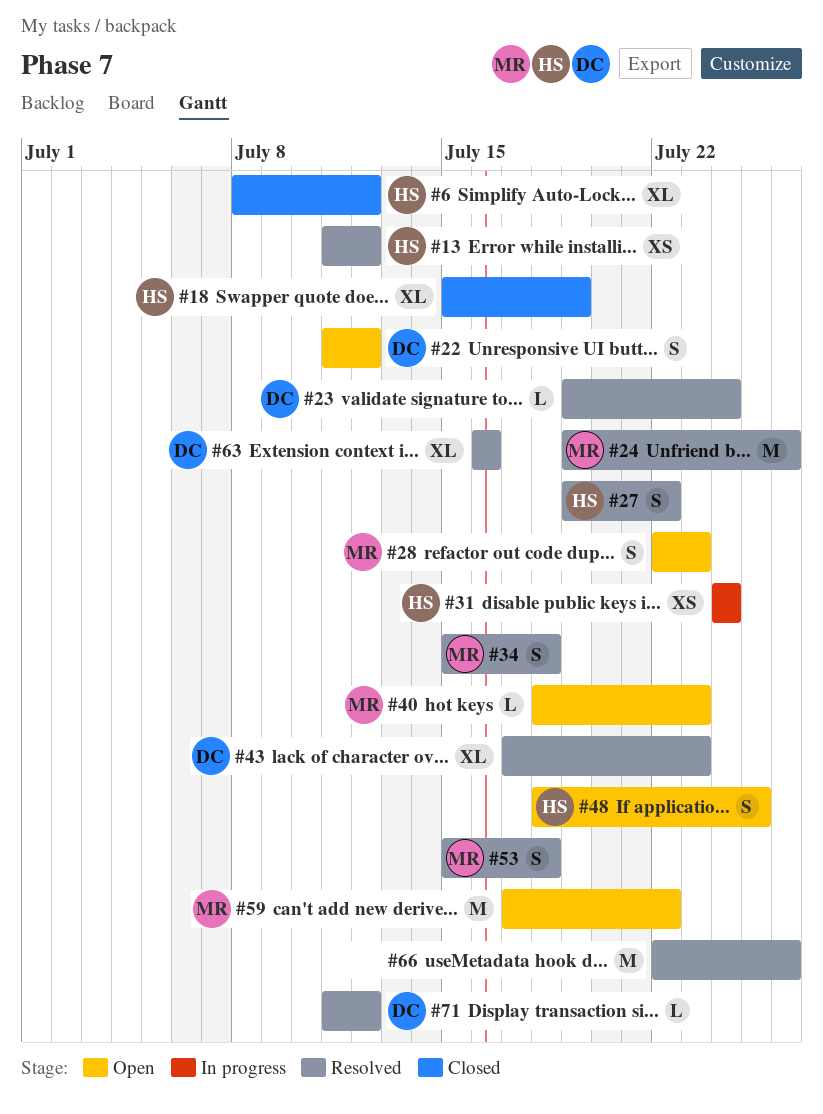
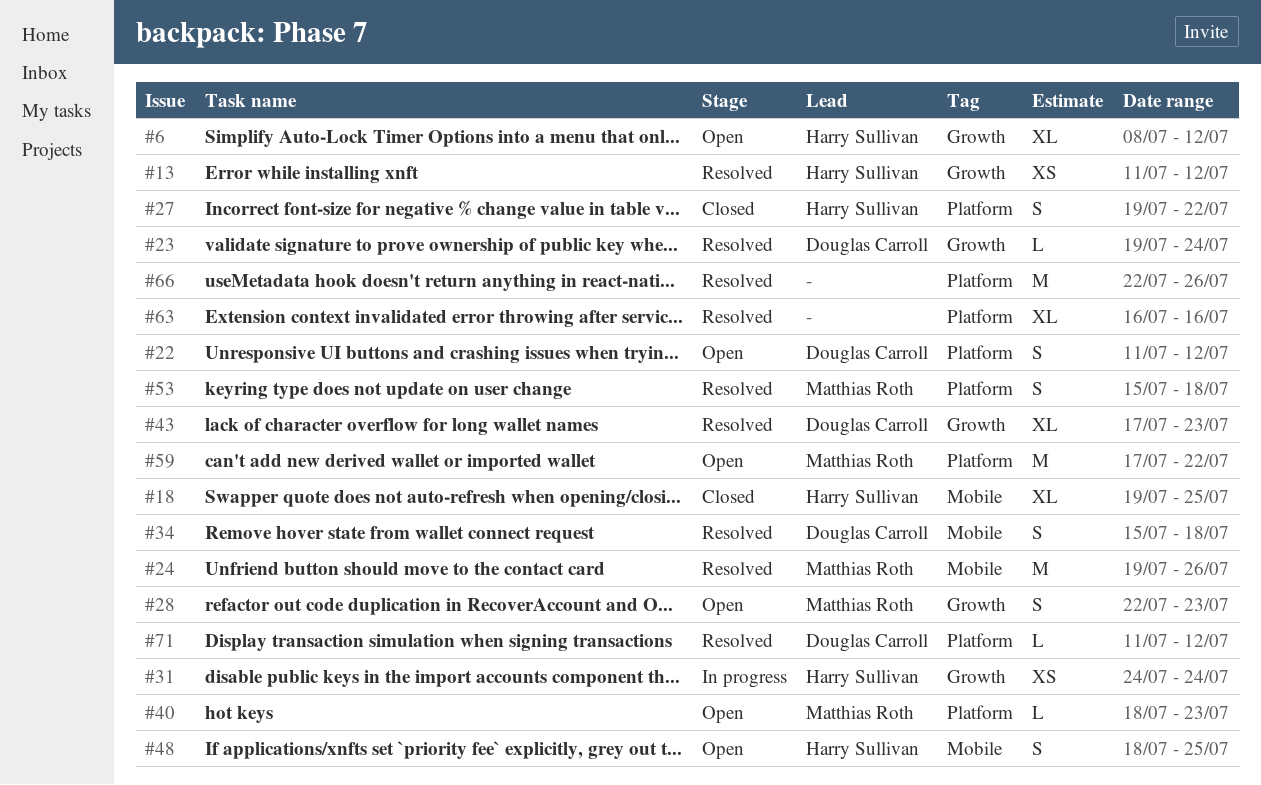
#6, status: Closed -> Open
#18, start: Jul 15 -> Jul 19
#18, due: Jul 19 -> Jul 25
#27, status: Resolved -> Closed
#34, owner: Matthias Roth -> Douglas Carroll
#63, owner: Douglas Carroll -> none

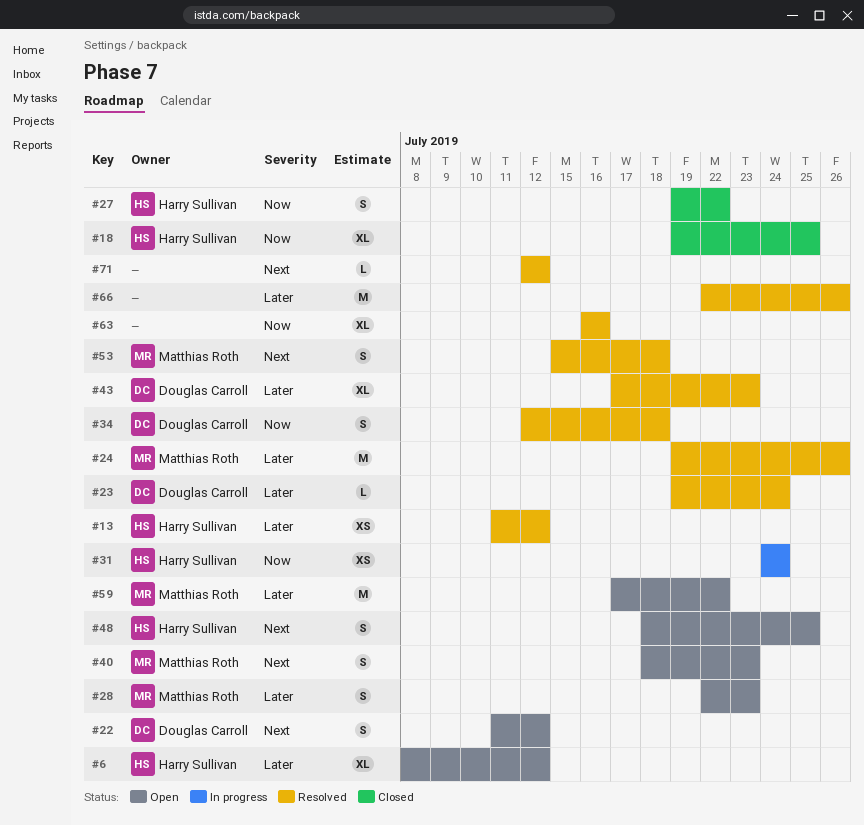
#34, start: Jul 15 -> Jul 12
#40, estimate: L -> S
#71, owner: Douglas Carroll -> none
#71, start: Jul 11 -> Jul 12

